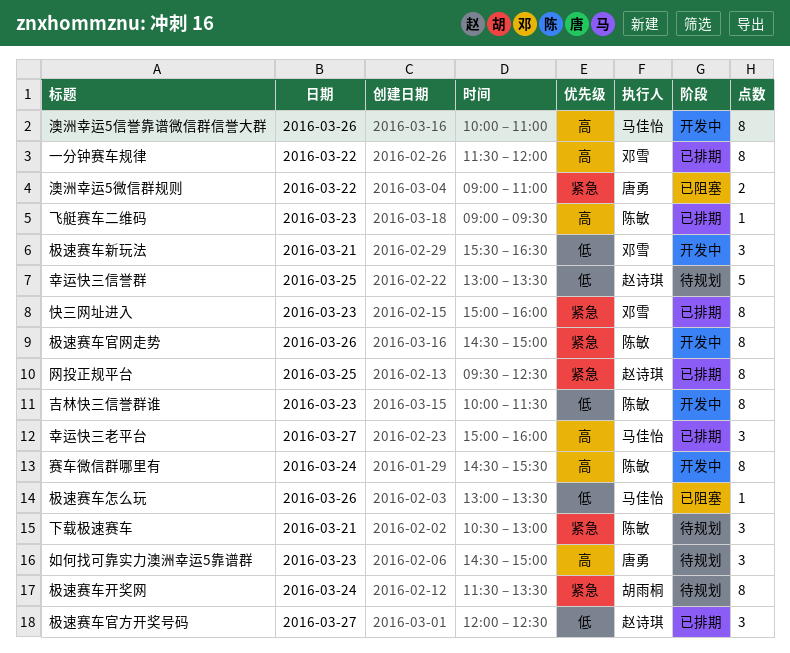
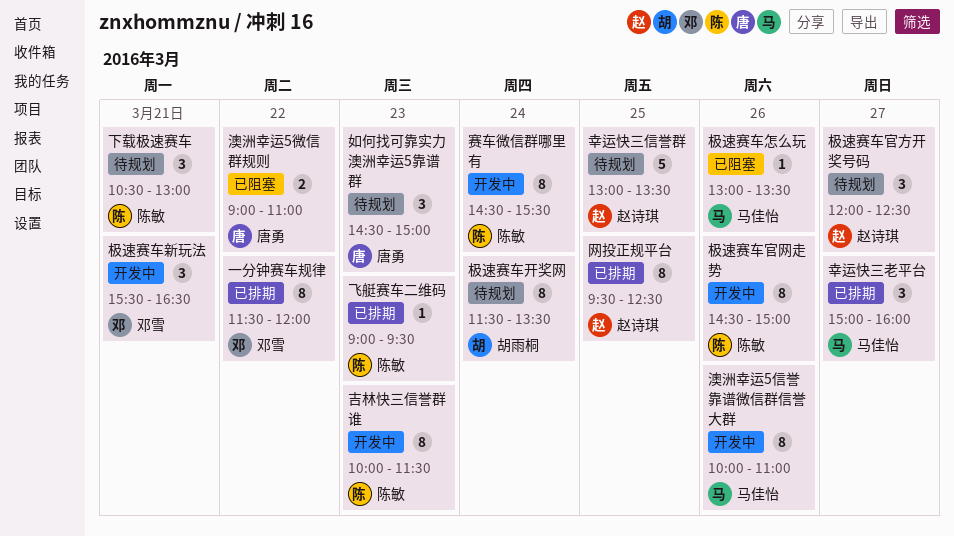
快三网址进入: present -> none
极速赛车官方开奖号码, status: 已排期 -> 待规划

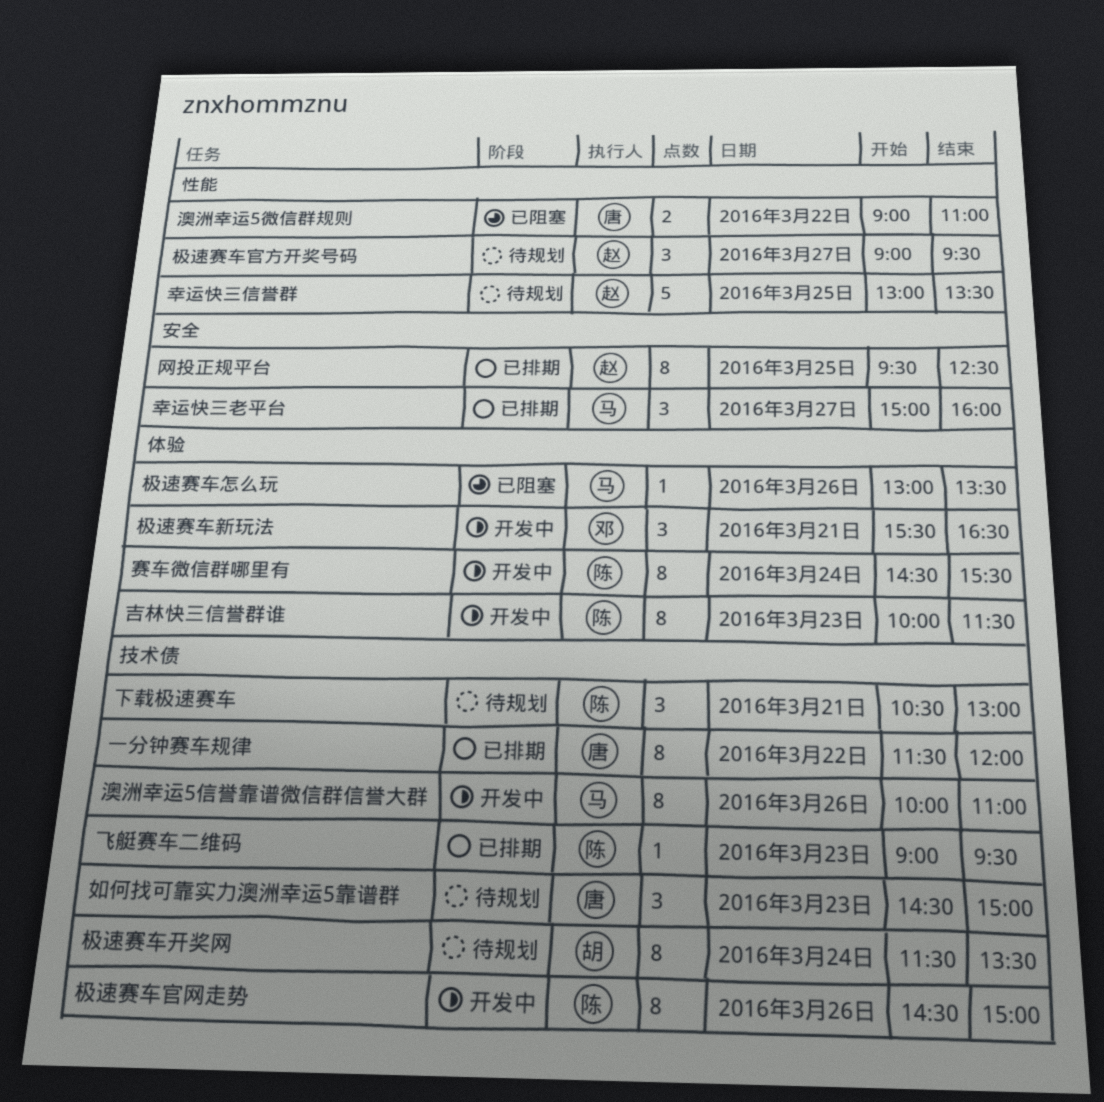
一分钟赛车规律, owner: 邓雪 -> 唐勇
极速赛车官方开奖号码, begins: 12:00 -> 09:00
极速赛车官方开奖号码, ends: 12:30 -> 09:30

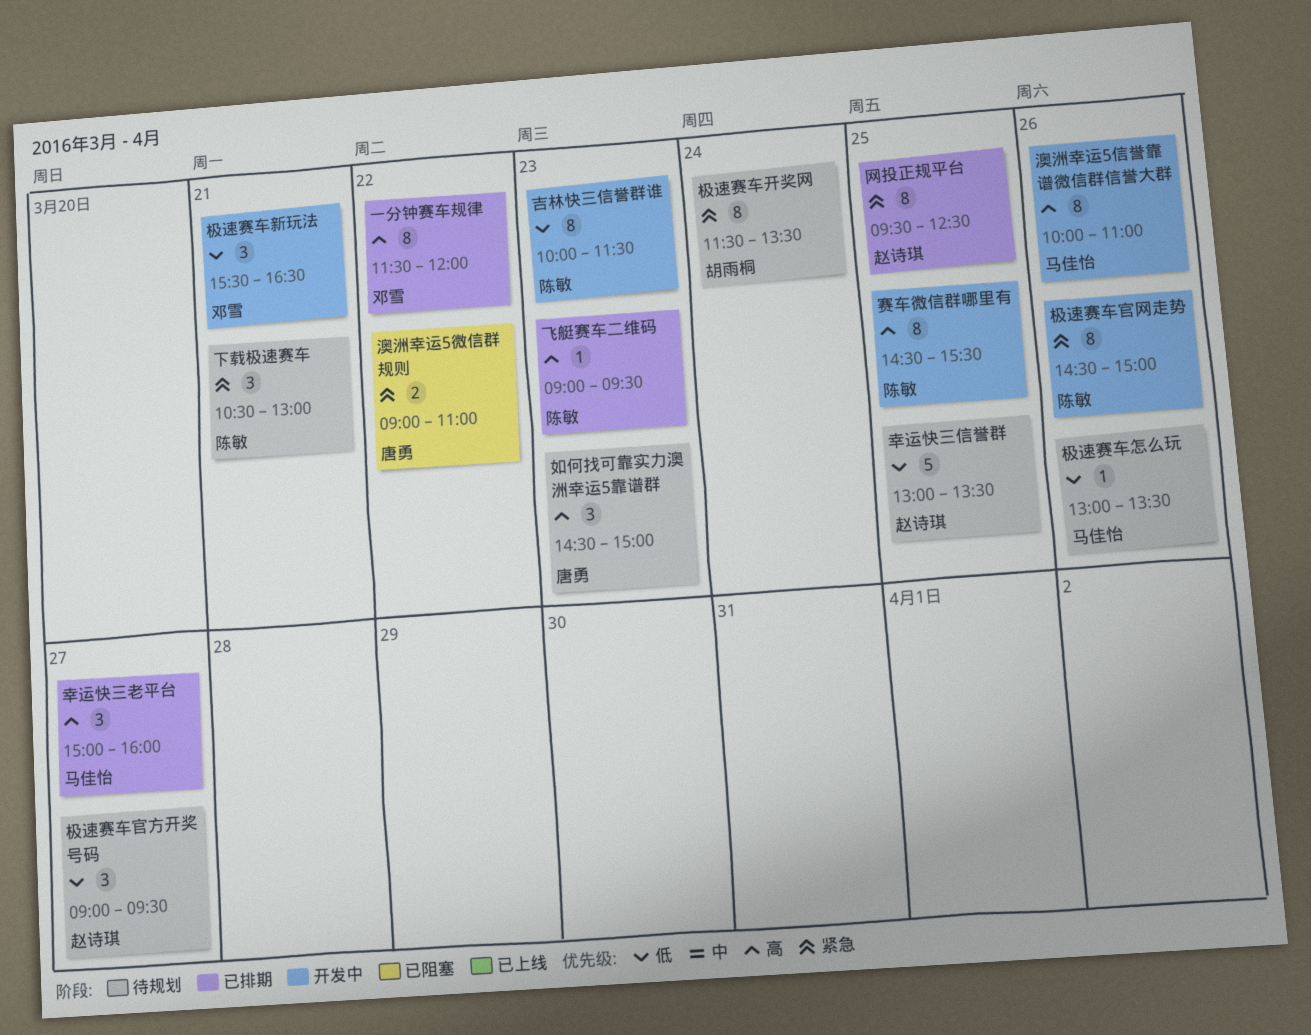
一分钟赛车规律, owner: 唐勇 -> 邓雪
极速赛车怎么玩, status: 已阻塞 -> 待规划
赛车微信群哪里有, day: Mar 24 -> Mar 25

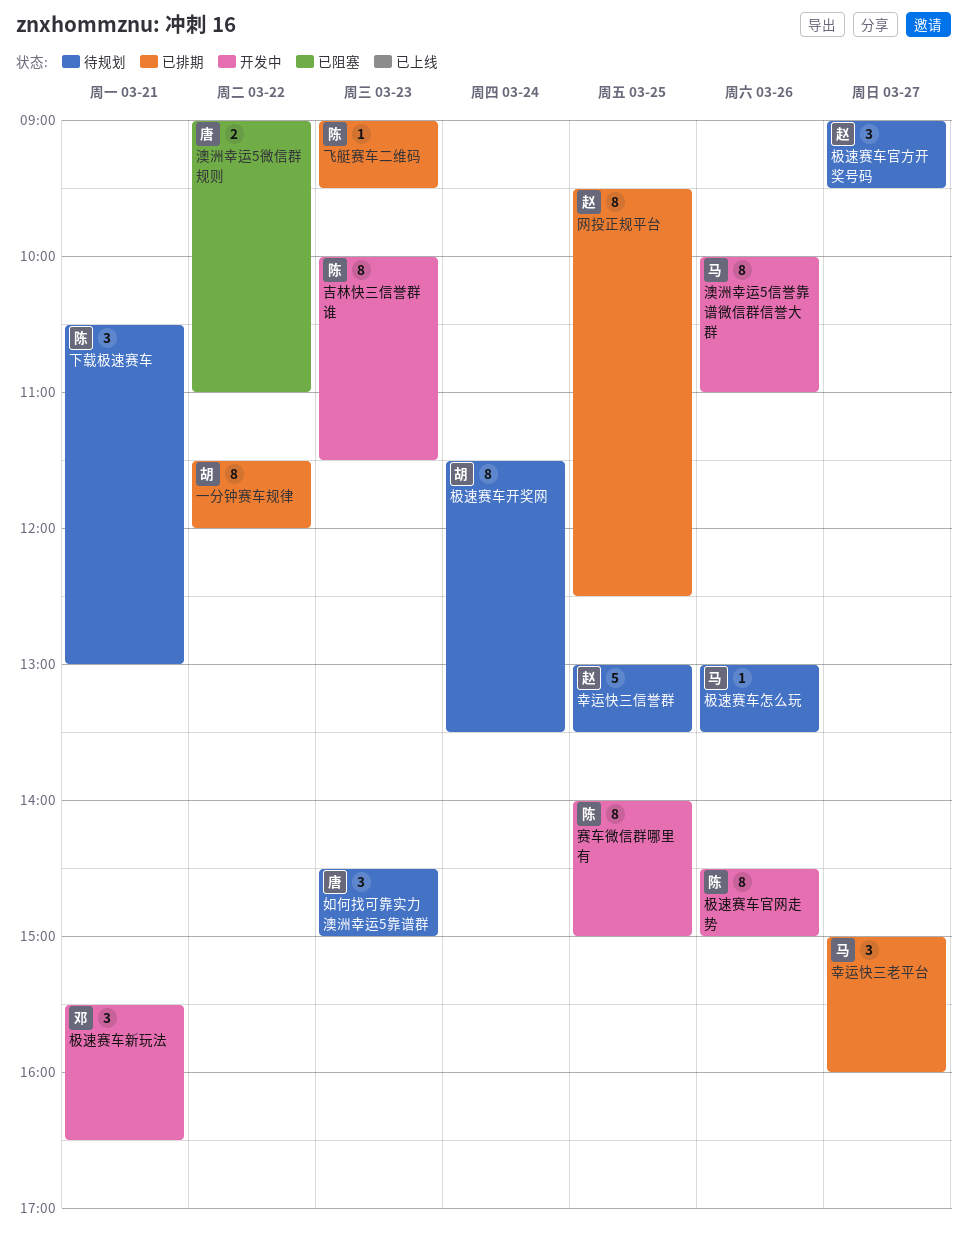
一分钟赛车规律, owner: 邓雪 -> 胡雨桐
赛车微信群哪里有, begins: 14:30 -> 14:00
赛车微信群哪里有, ends: 15:30 -> 15:00

